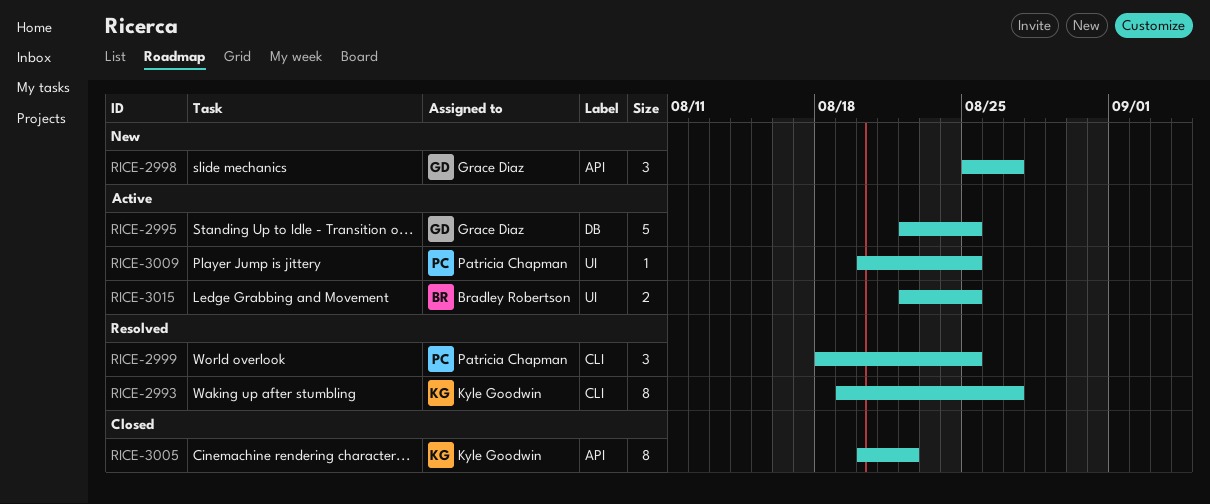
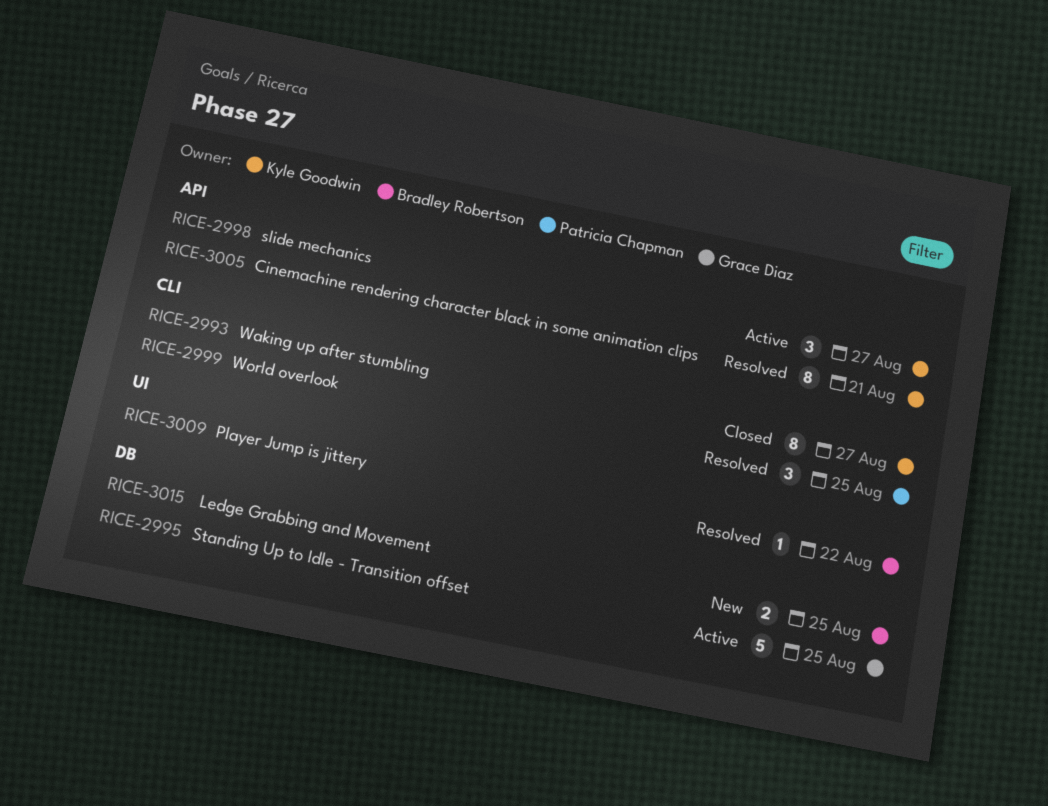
RICE-2993, status: Resolved -> Closed
RICE-2998, status: New -> Active
RICE-2998, owner: Grace Diaz -> Kyle Goodwin
RICE-3005, status: Closed -> Resolved
RICE-3005, due: Aug 22 -> Aug 21
RICE-3009, status: Active -> Resolved
RICE-3009, owner: Patricia Chapman -> Bradley Robertson
RICE-3009, due: Aug 25 -> Aug 22
RICE-3015, status: Active -> New
RICE-3015, label: UI -> DB

